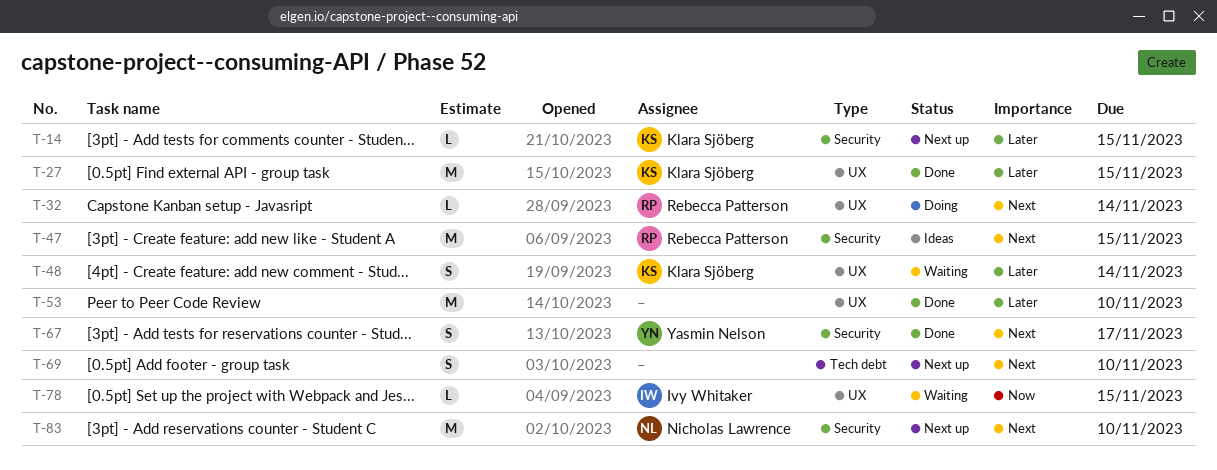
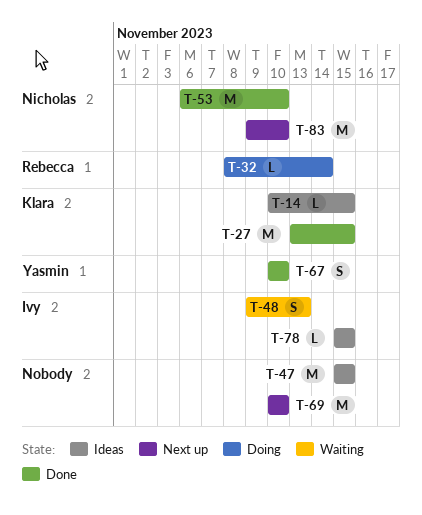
T-14, status: Next up -> Ideas
T-47, owner: Rebecca Patterson -> none
T-48, owner: Klara Sjöberg -> Ivy Whitaker
T-48, due: Nov 14 -> Nov 13
T-53, owner: none -> Nicholas Lawrence
T-67, due: Nov 17 -> Nov 10
T-69, estimate: S -> M
T-78, status: Waiting -> Ideas

